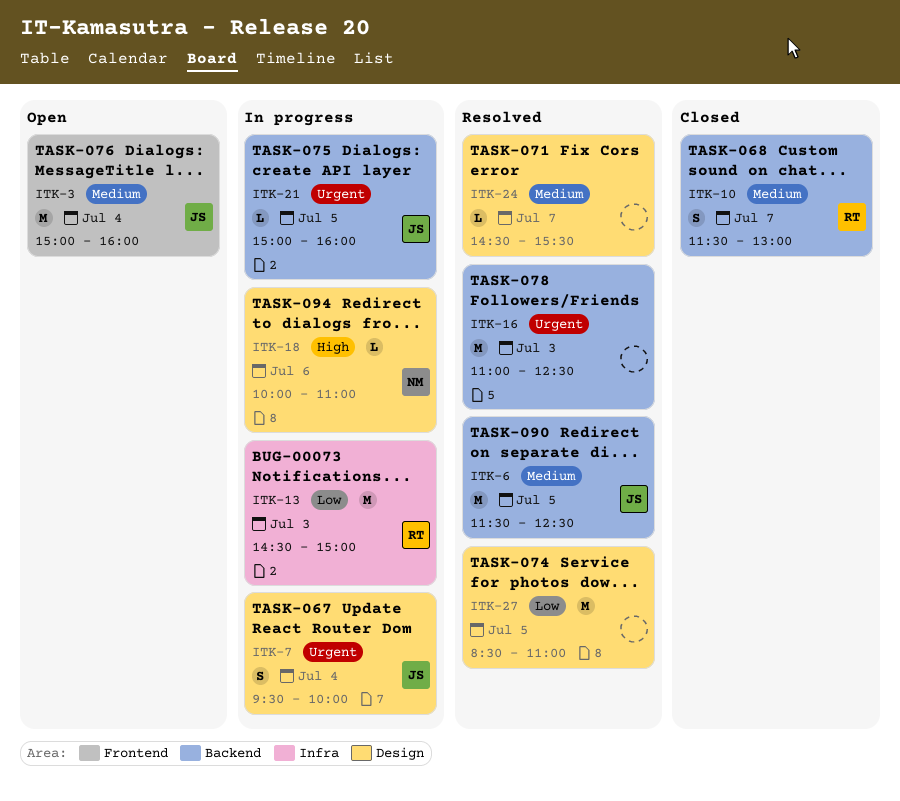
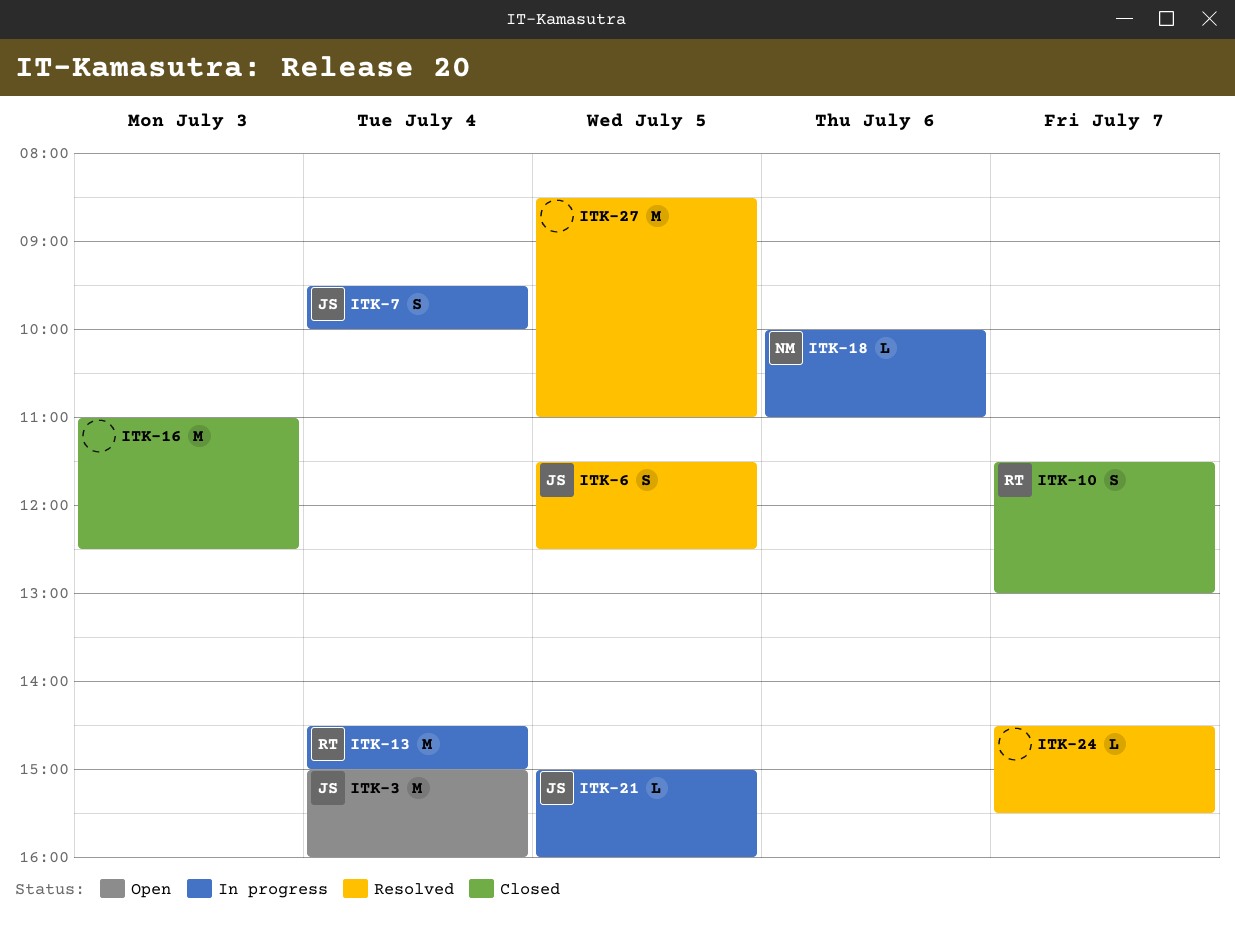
ITK-6, estimate: M -> S
ITK-13, day: Jul 3 -> Jul 4
ITK-16, status: Resolved -> Closed

